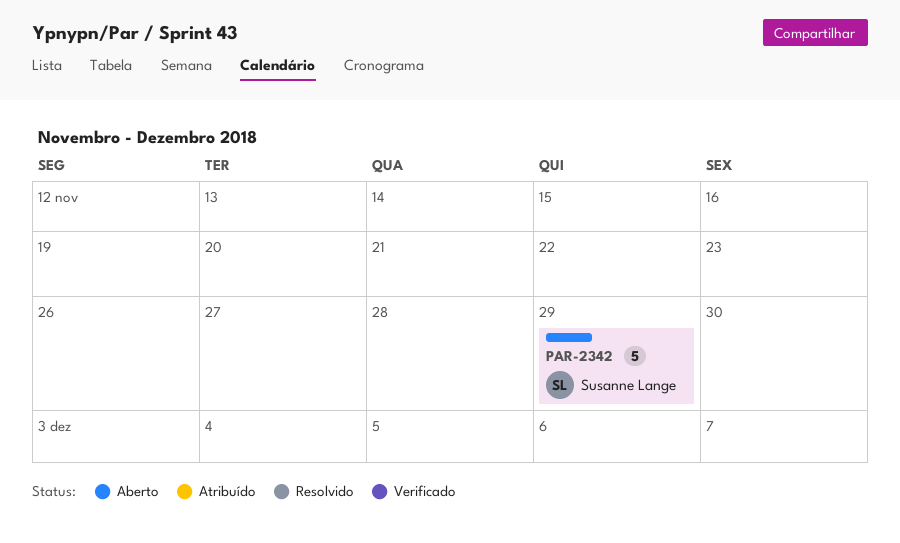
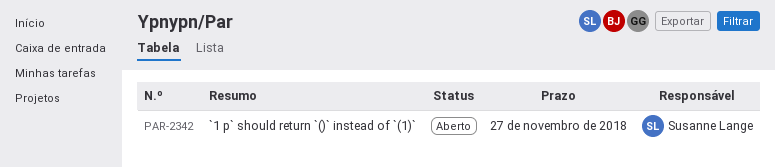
PAR-2342, due: Nov 29 -> Nov 27

